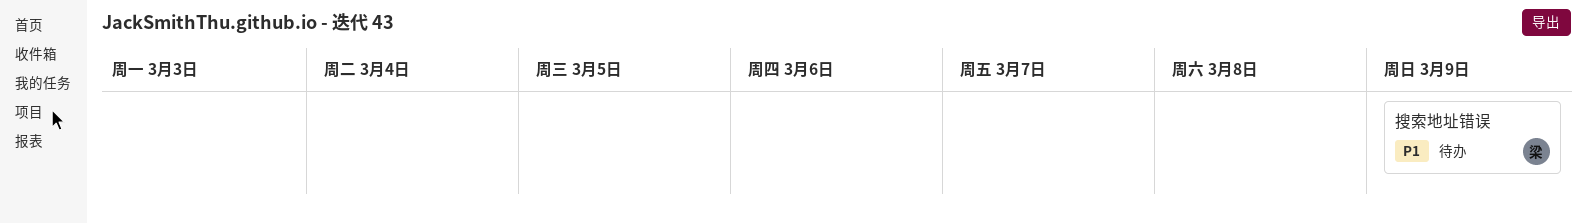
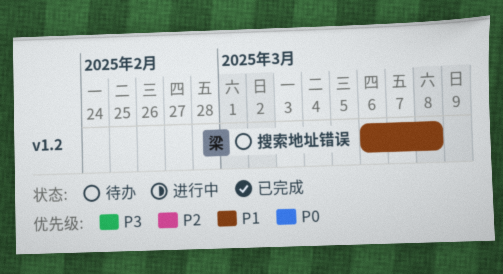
搜索地址错误, due: Mar 9 -> Mar 8

